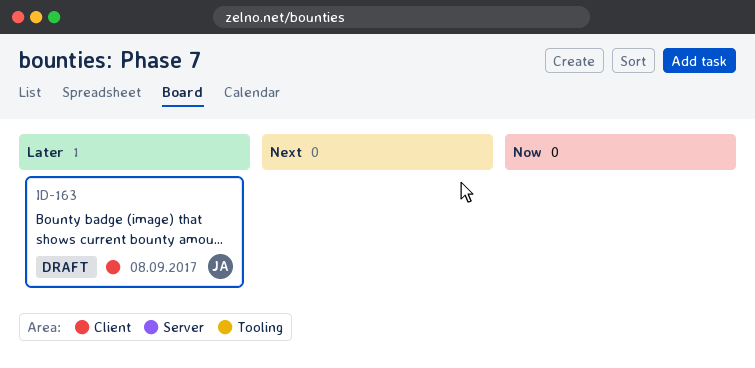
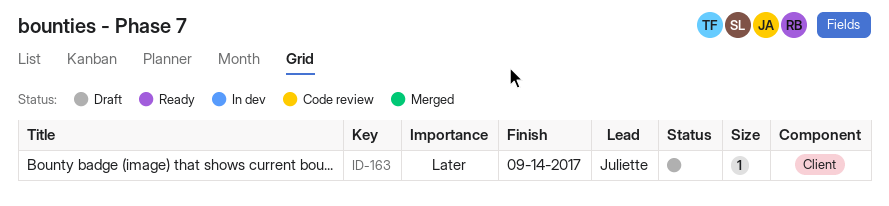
ID-163, due: Sep 8 -> Sep 14

